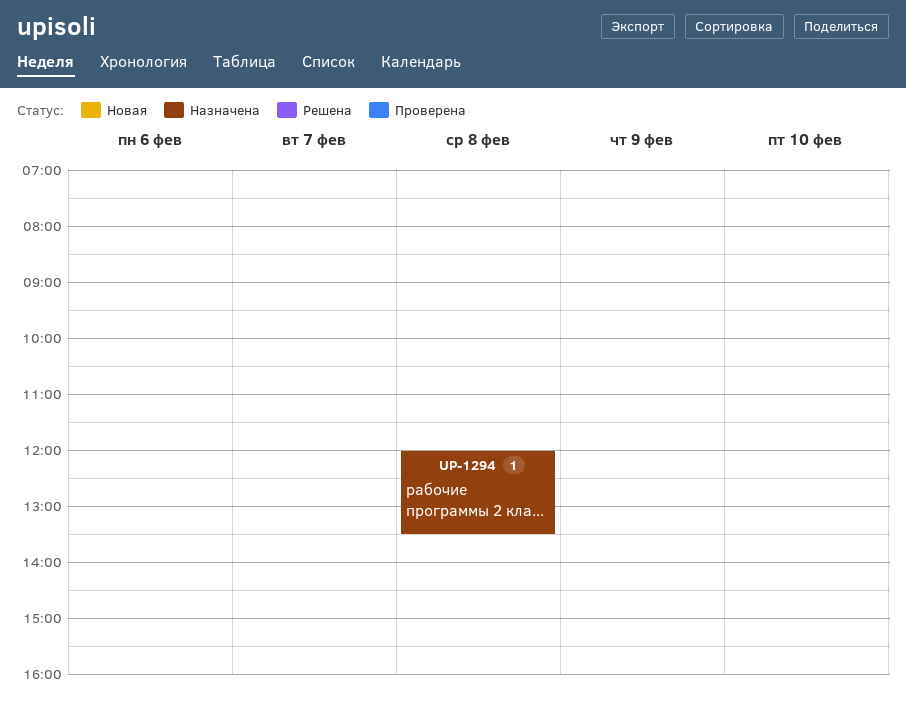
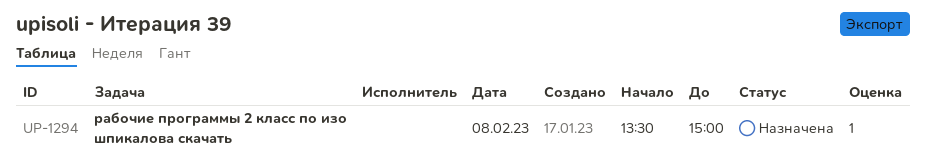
UP-1294, begins: 12:00 -> 13:30
UP-1294, ends: 13:30 -> 15:00

